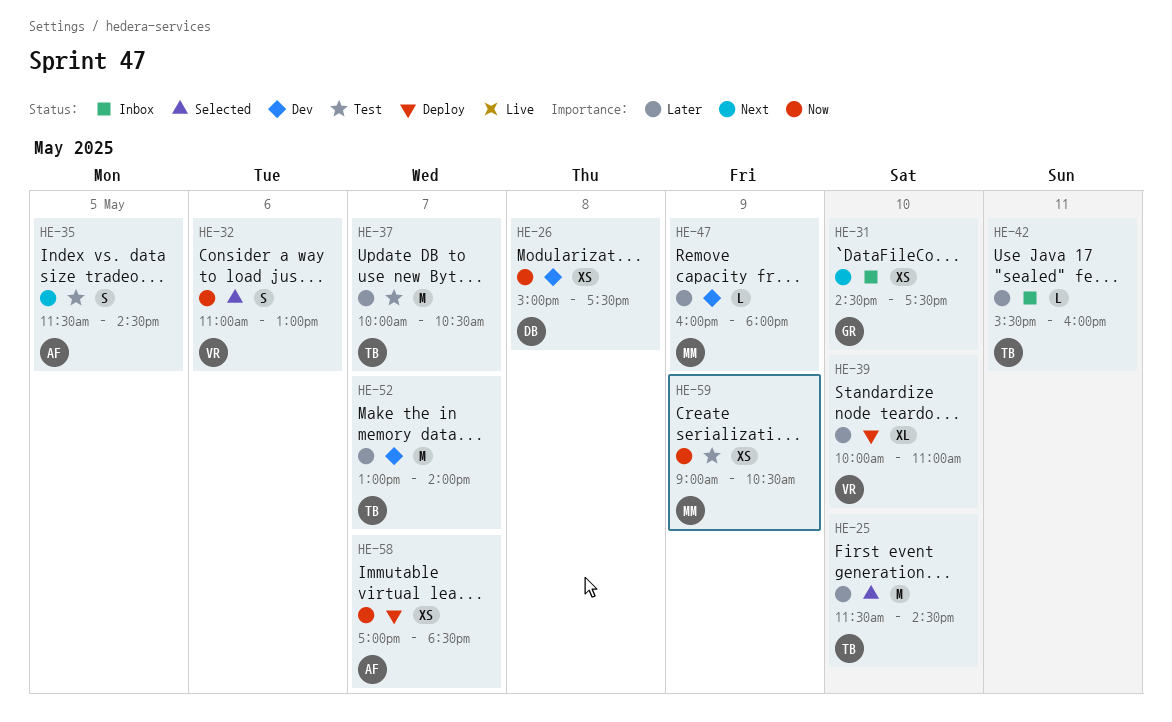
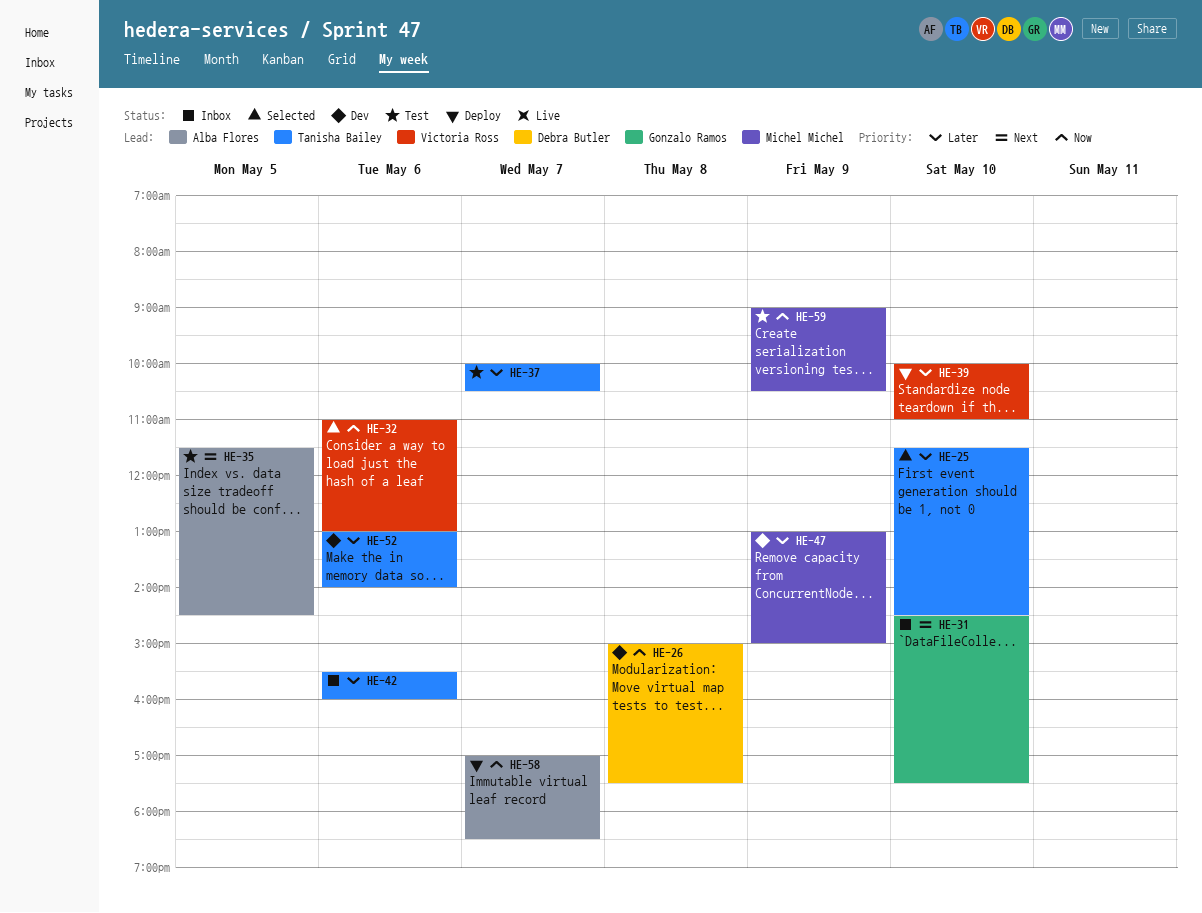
HE-42, day: May 11 -> May 6
HE-47, begins: 16:00 -> 13:00
HE-47, ends: 18:00 -> 15:00
HE-52, day: May 7 -> May 6

